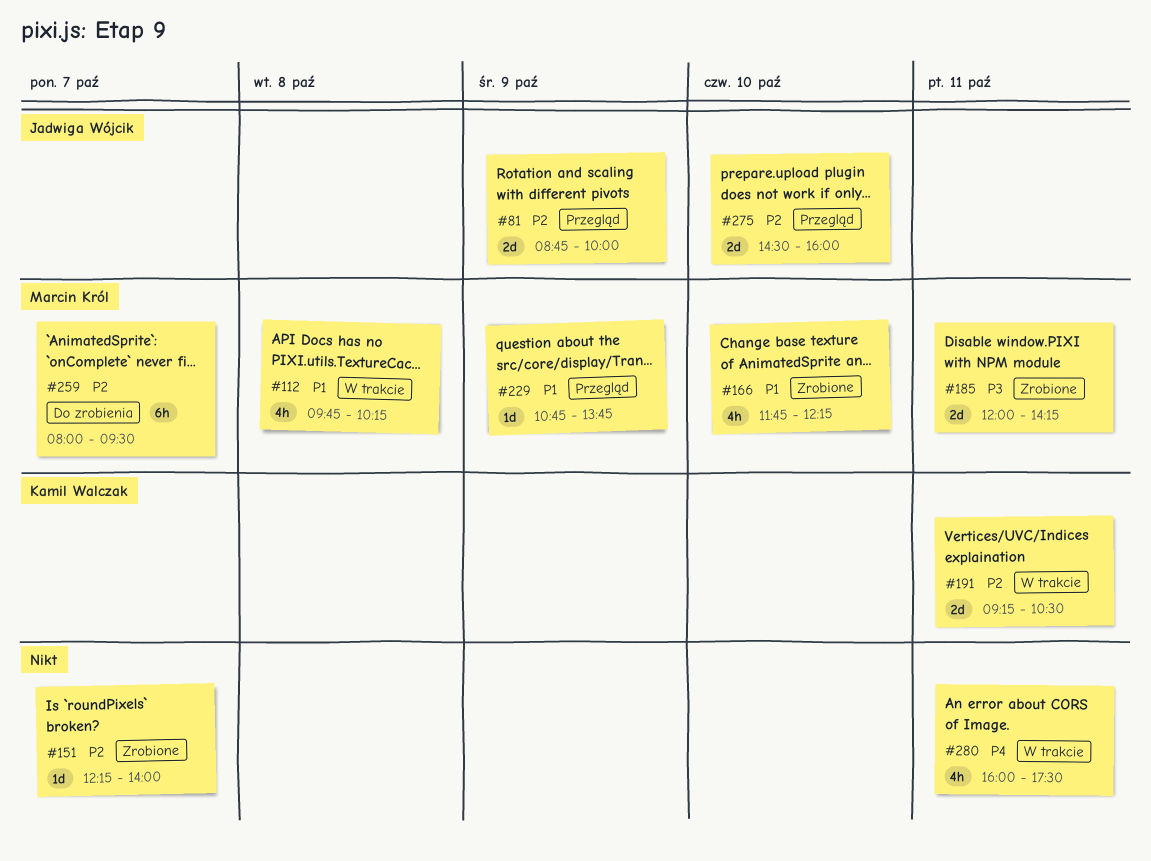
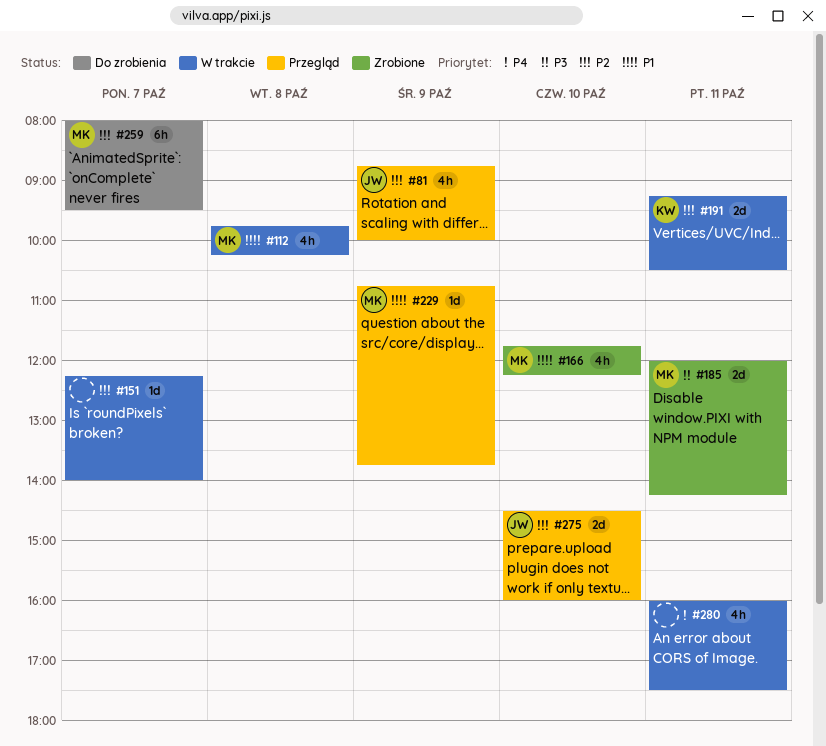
#81, estimate: 2d -> 4h
#151, status: Zrobione -> W trakcie

